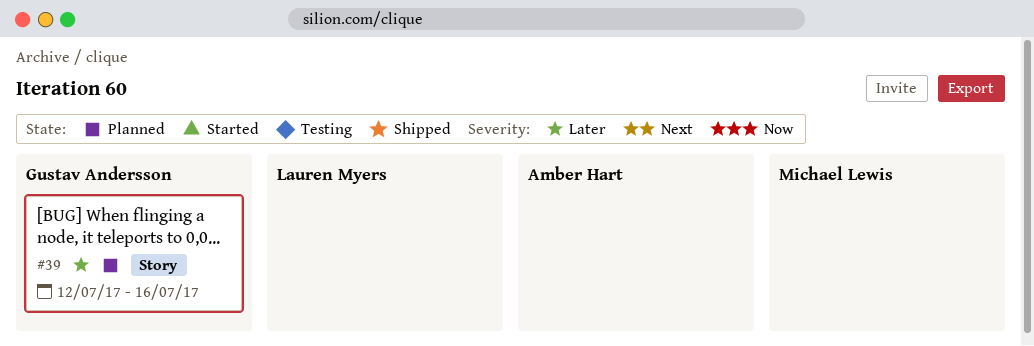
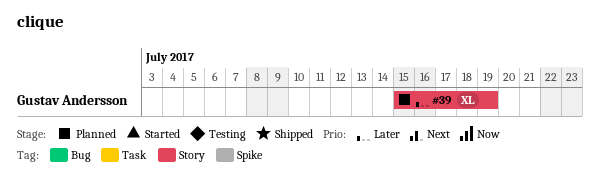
#39, start: Jul 12 -> Jul 15
#39, due: Jul 16 -> Jul 19

